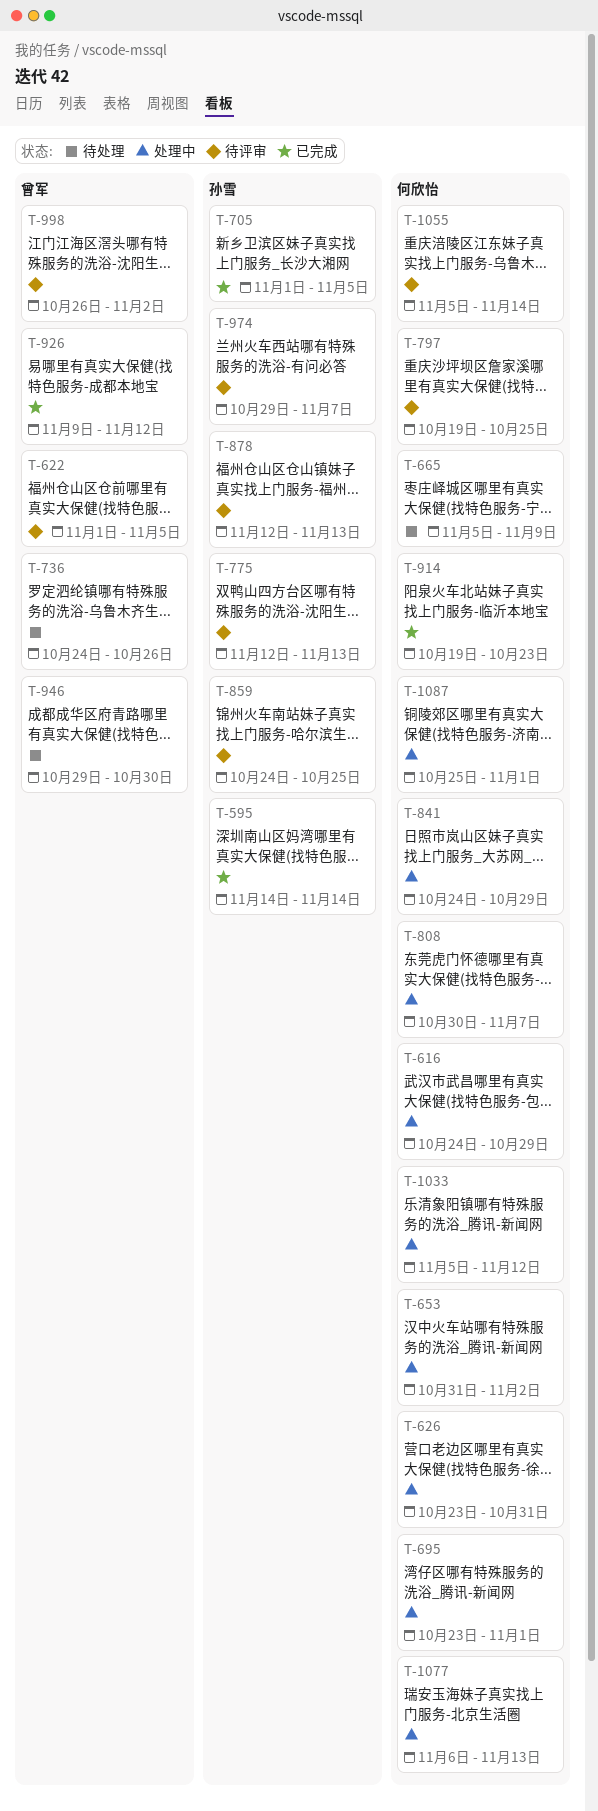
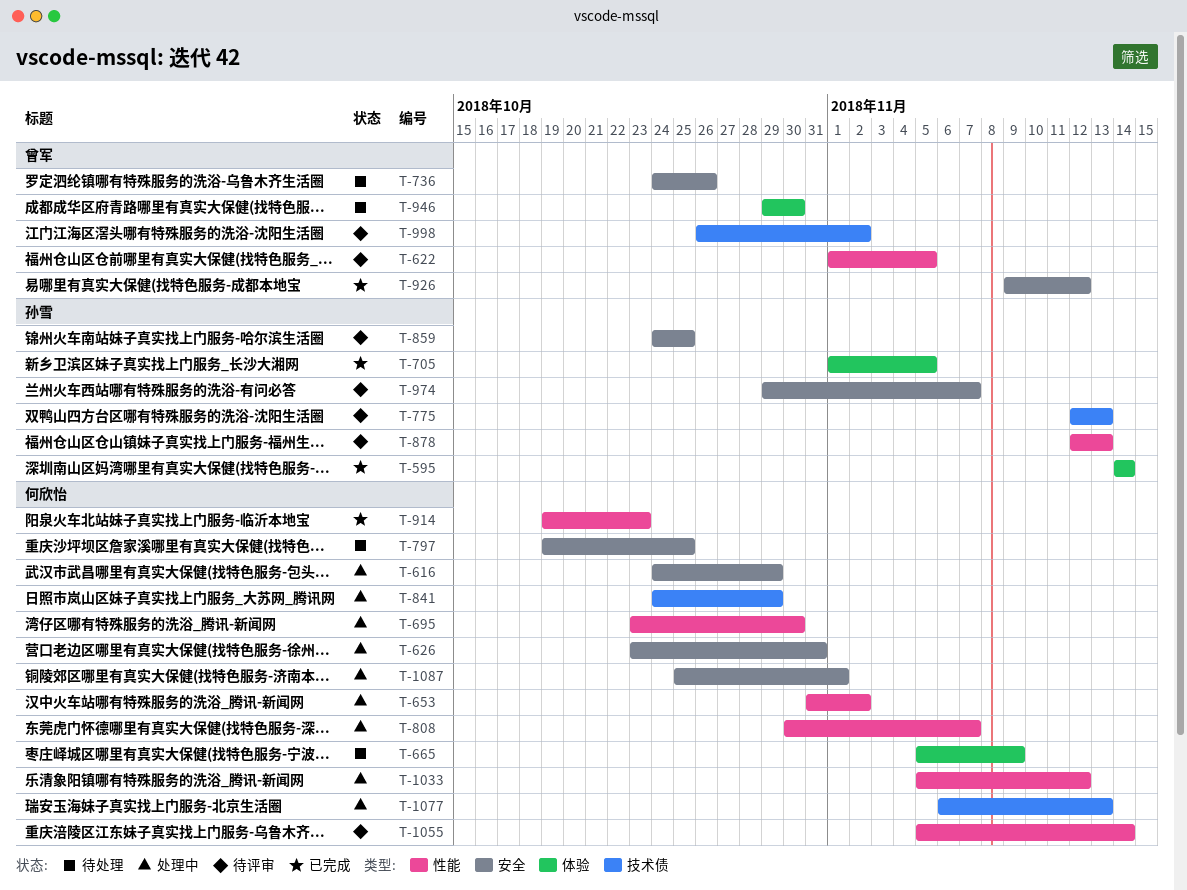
T-695, due: Nov 1 -> Oct 30
T-797, status: 待评审 -> 待处理

